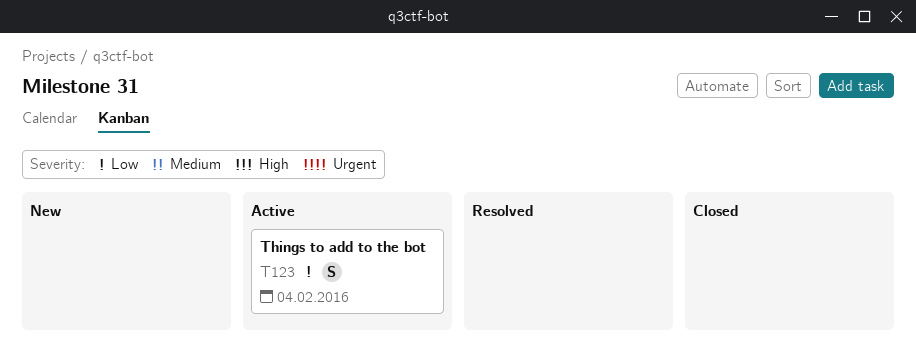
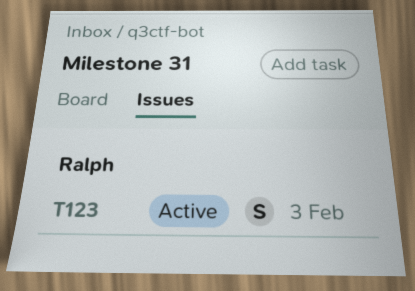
T123, due: Feb 4 -> Feb 3

